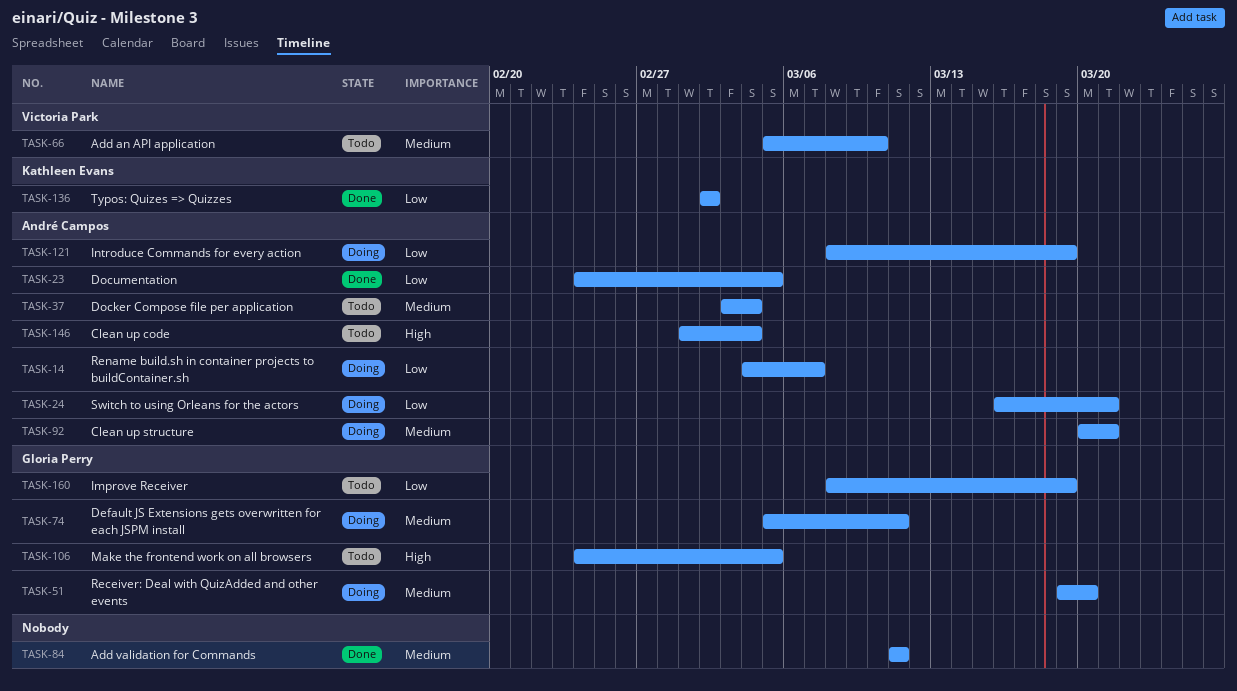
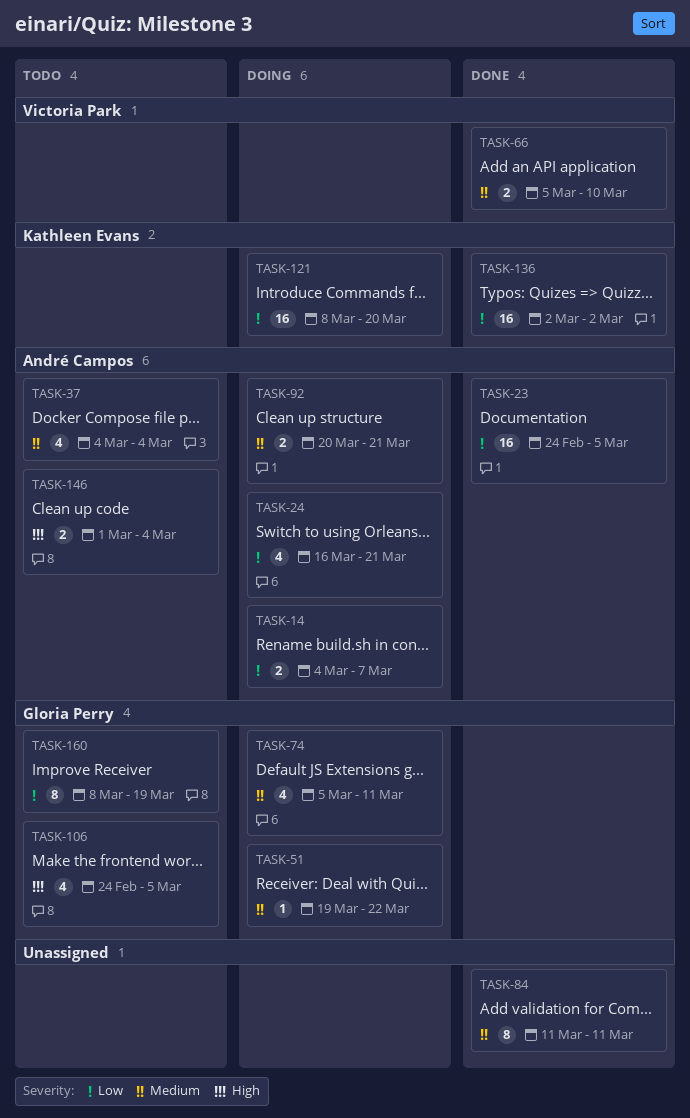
TASK-37, start: Mar 3 -> Mar 4
TASK-51, due: Mar 20 -> Mar 22
TASK-66, status: Todo -> Done
TASK-121, owner: André Campos -> Kathleen Evans
TASK-121, due: Mar 19 -> Mar 20

